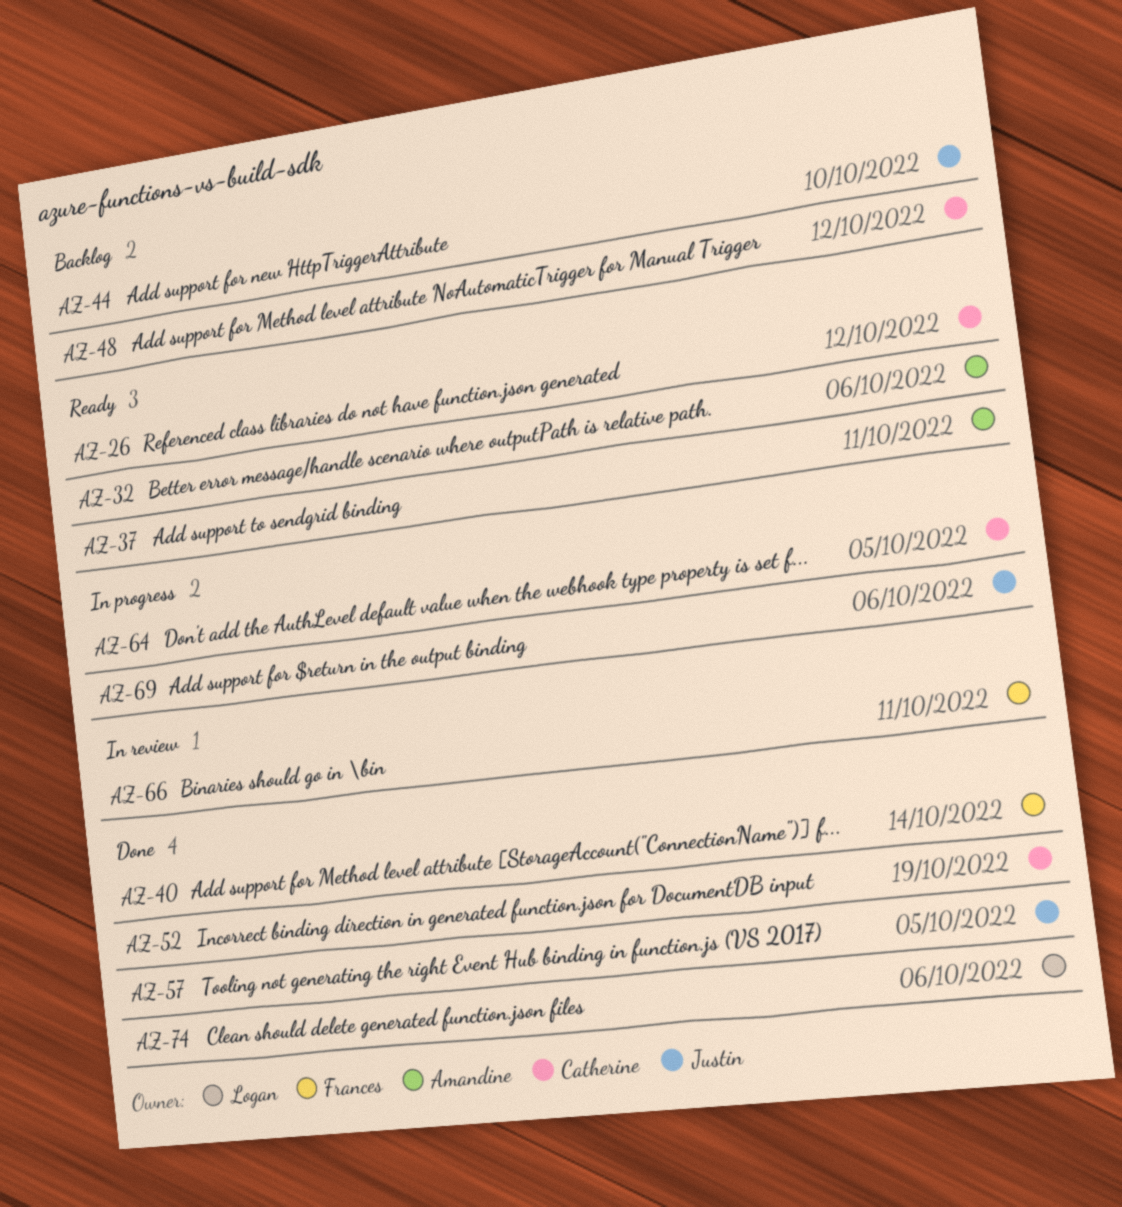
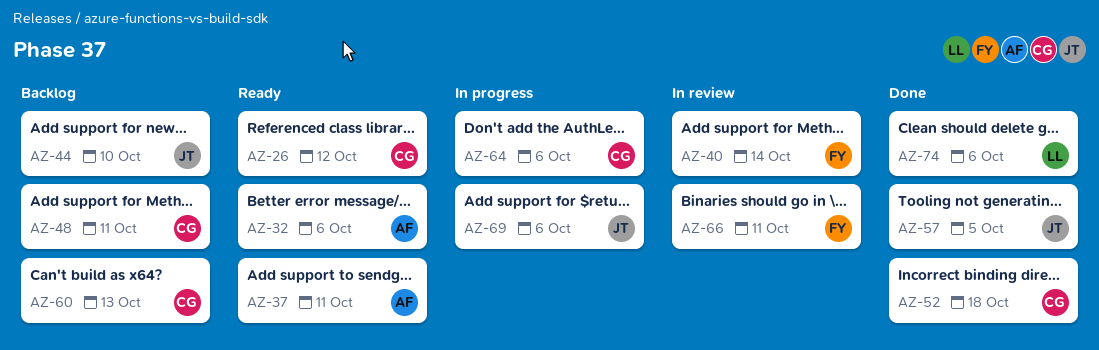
AZ-40, status: Done -> In review
AZ-48, due: Oct 12 -> Oct 11
AZ-52, due: Oct 19 -> Oct 18
AZ-60: none -> present
AZ-64, due: Oct 5 -> Oct 6

